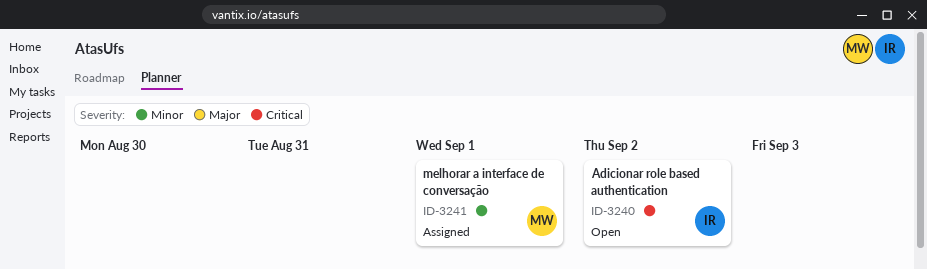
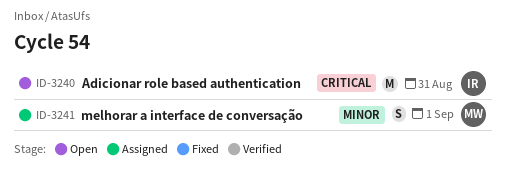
ID-3240, due: Sep 2 -> Aug 31

